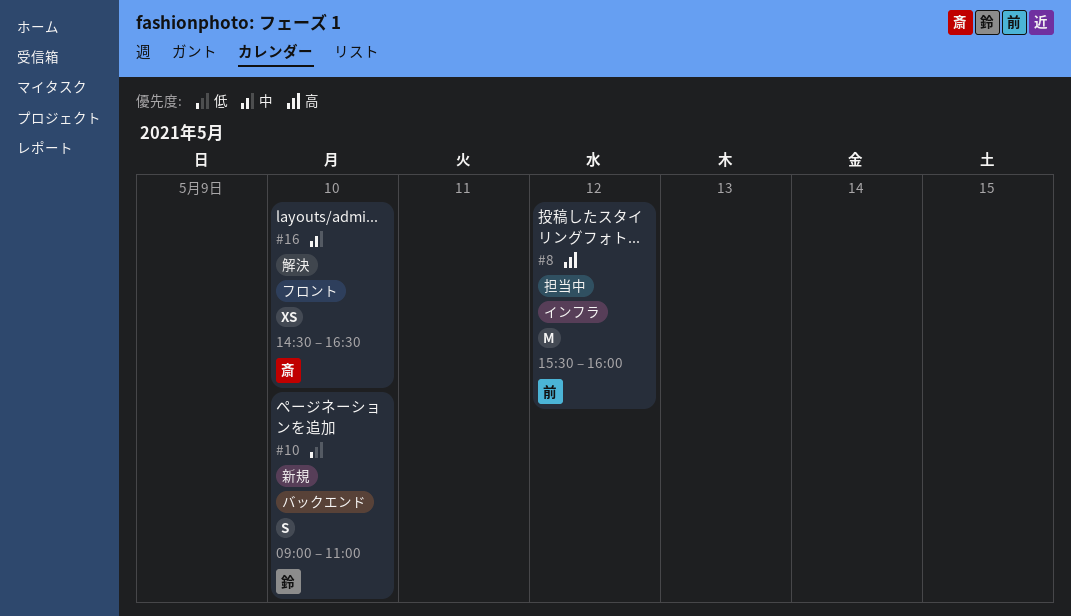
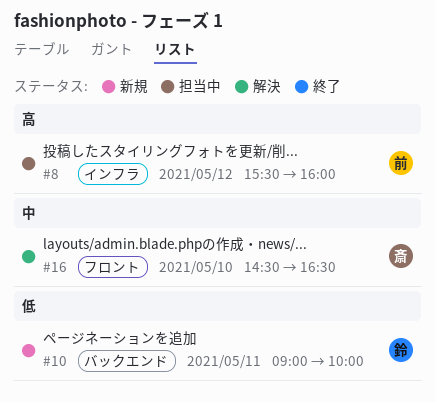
#10, day: May 10 -> May 11
#10, ends: 11:00 -> 10:00

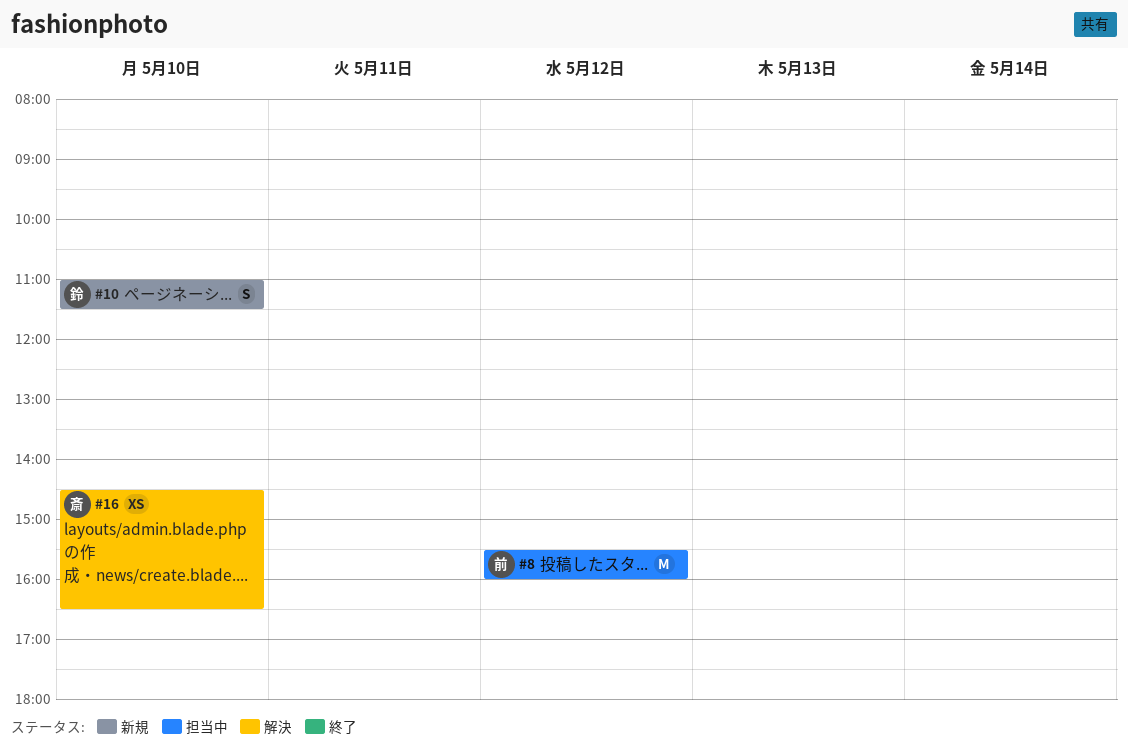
#10, day: May 11 -> May 10
#10, begins: 09:00 -> 11:00
#10, ends: 10:00 -> 11:30

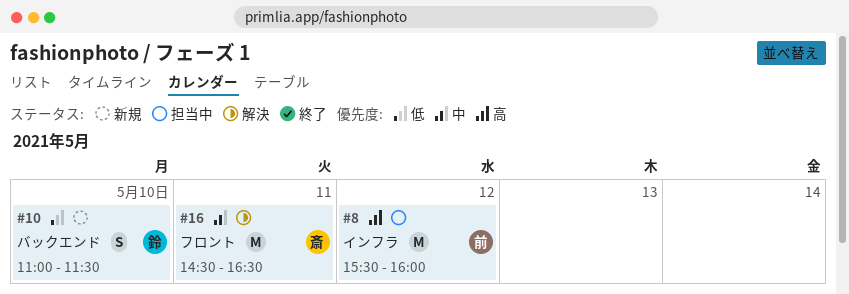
#16, estimate: XS -> M
#16, day: May 10 -> May 11

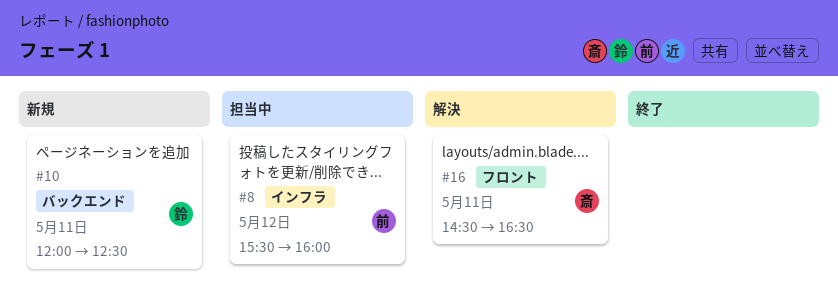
#10, day: May 10 -> May 11
#10, begins: 11:00 -> 12:00
#10, ends: 11:30 -> 12:30

